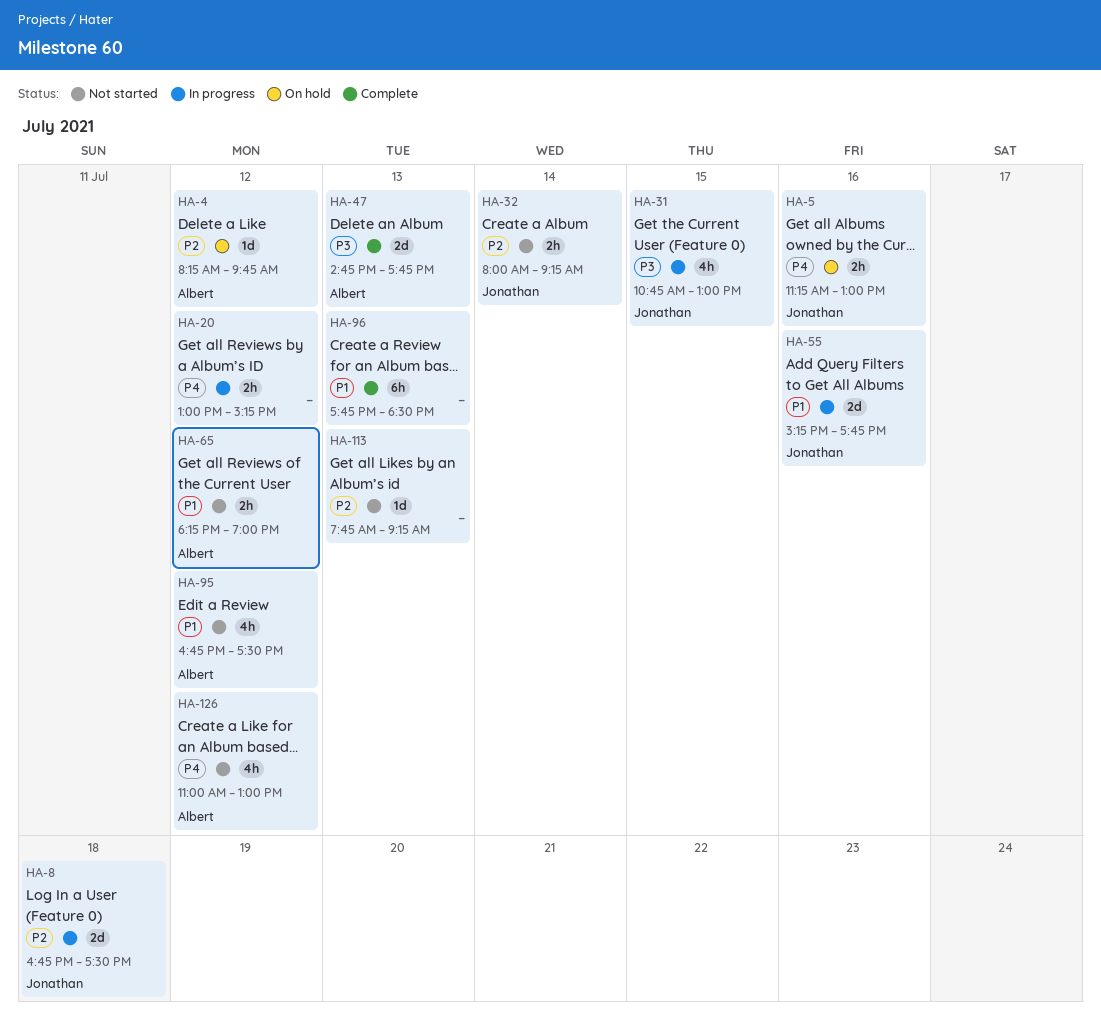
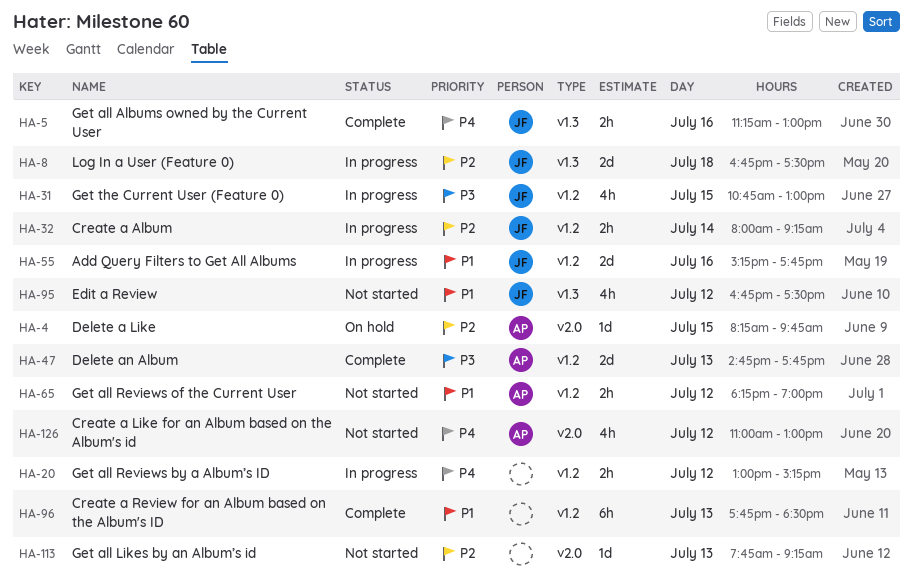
HA-4, day: Jul 12 -> Jul 15
HA-5, status: On hold -> Complete
HA-32, status: Not started -> In progress
HA-95, owner: Albert -> Jonathan

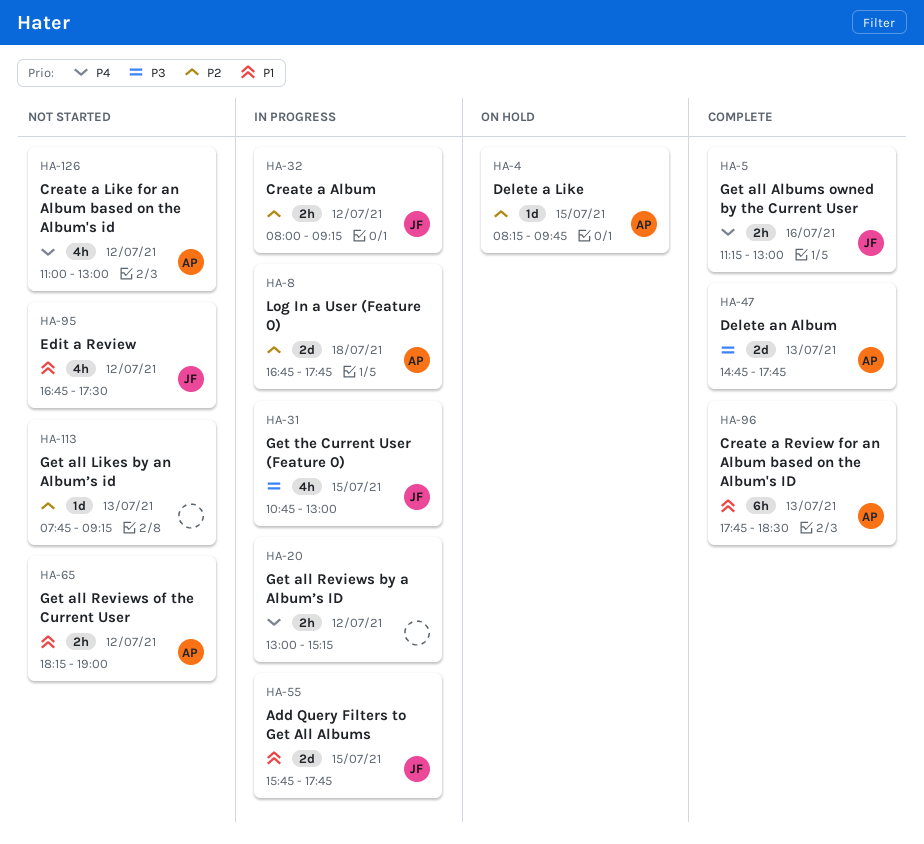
HA-8, owner: JF -> AP
HA-8, ends: 17:30 -> 17:45
HA-32, day: Jul 14 -> Jul 12
HA-55, day: Jul 16 -> Jul 15
HA-55, begins: 15:15 -> 15:45
HA-96, owner: none -> AP

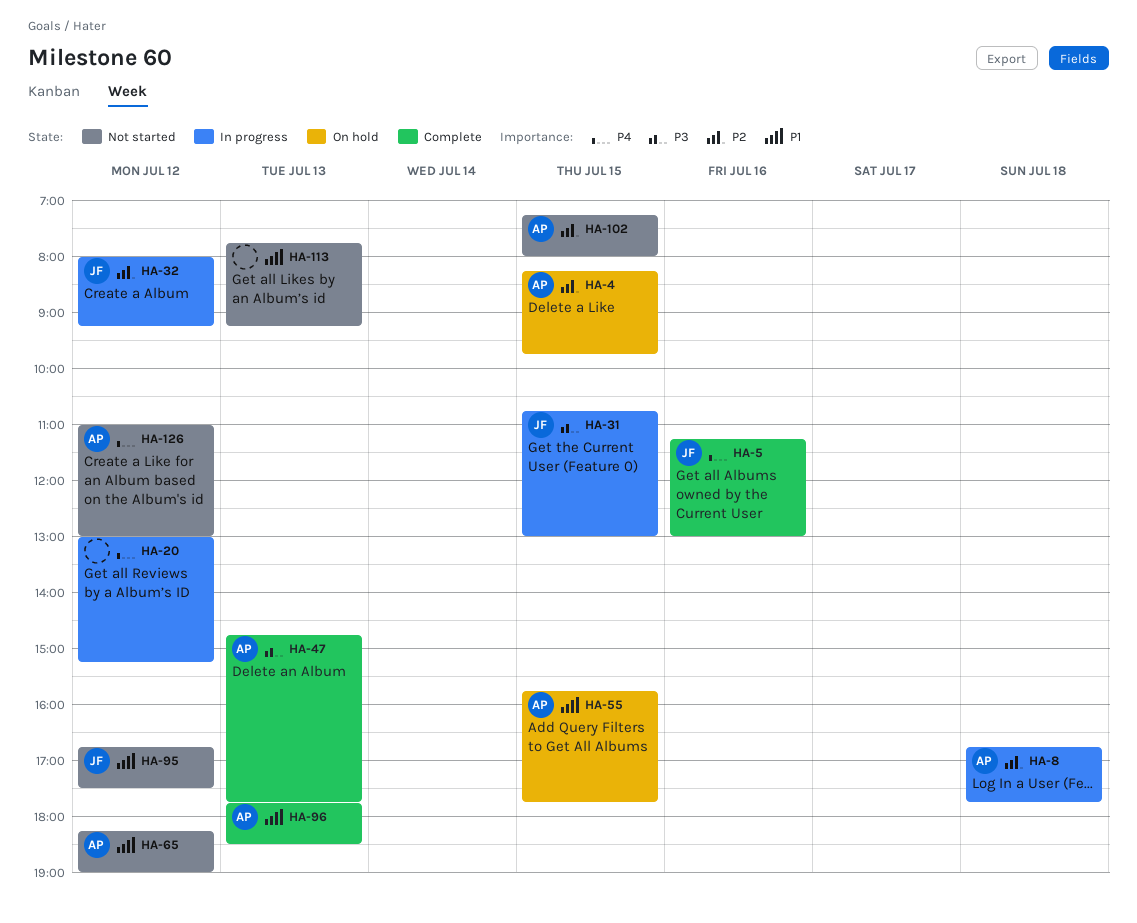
HA-55, status: In progress -> On hold
HA-55, owner: JF -> AP
HA-102: none -> present
HA-113, priority: P2 -> P1

